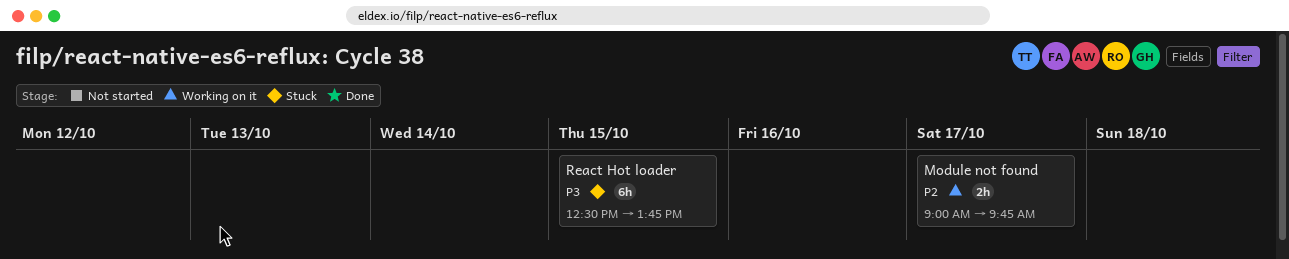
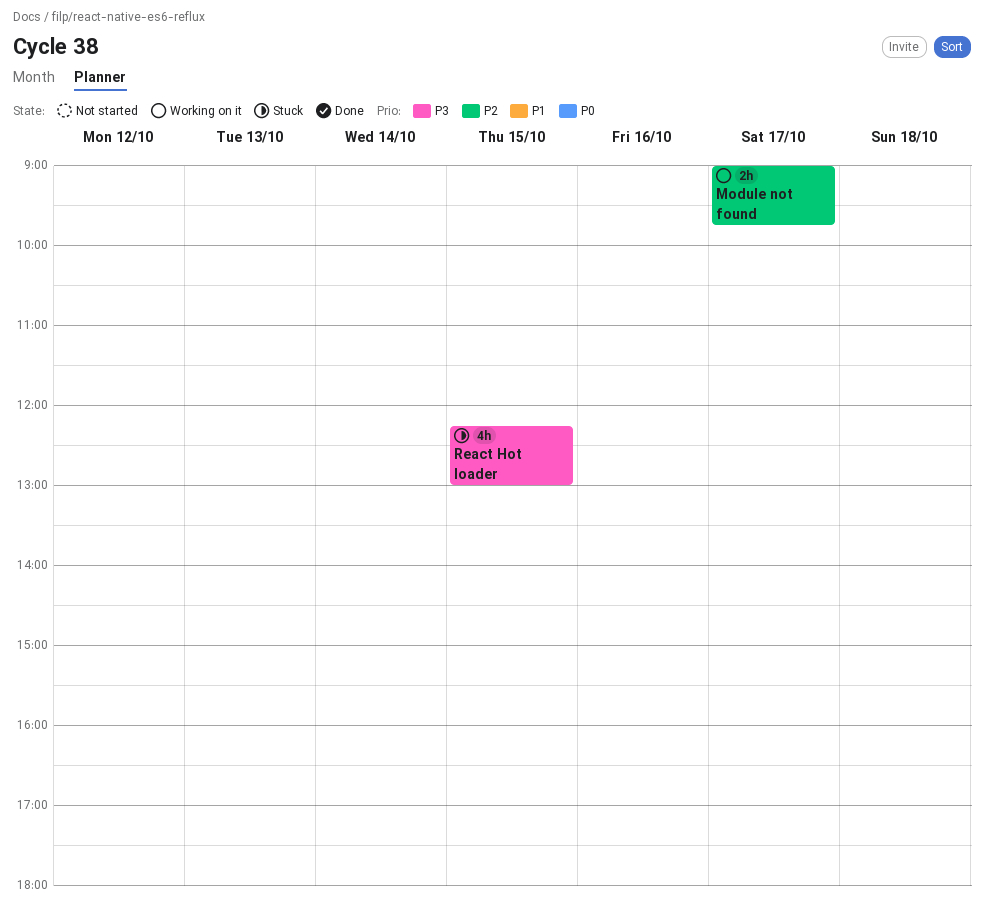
React Hot loader, estimate: 6h -> 4h
React Hot loader, begins: 12:30 -> 12:15
React Hot loader, ends: 13:45 -> 13:00

